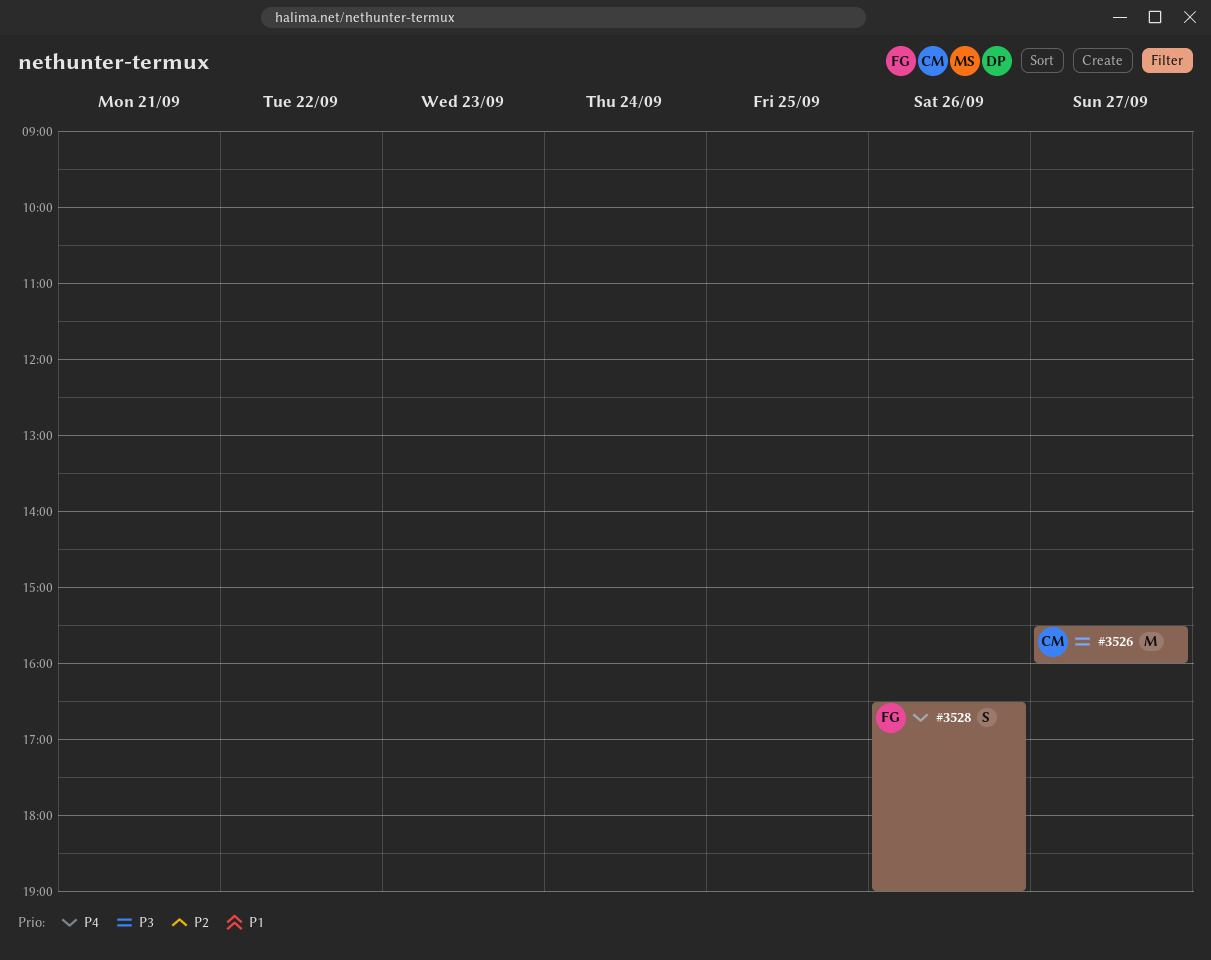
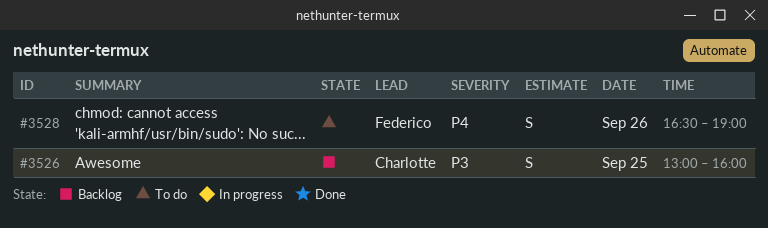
#3526, estimate: M -> S
#3526, day: Sep 27 -> Sep 25
#3526, begins: 15:30 -> 13:00

